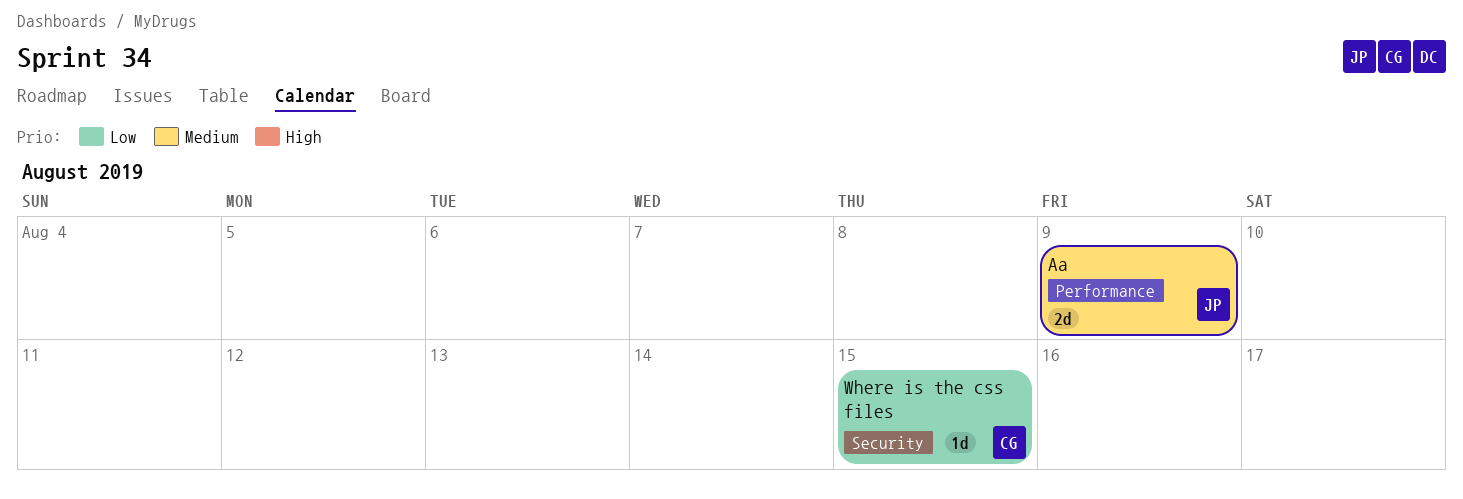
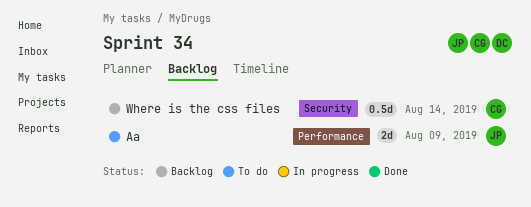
Where is the css files, estimate: 1d -> 0.5d
Where is the css files, due: Aug 15 -> Aug 14

